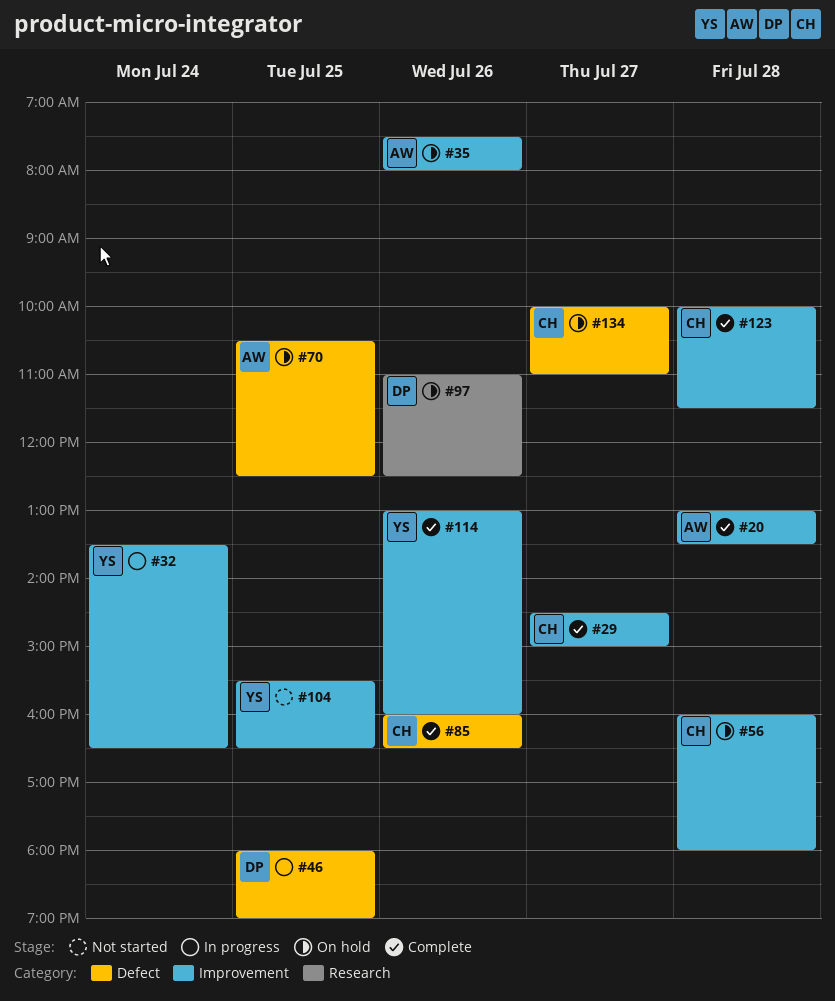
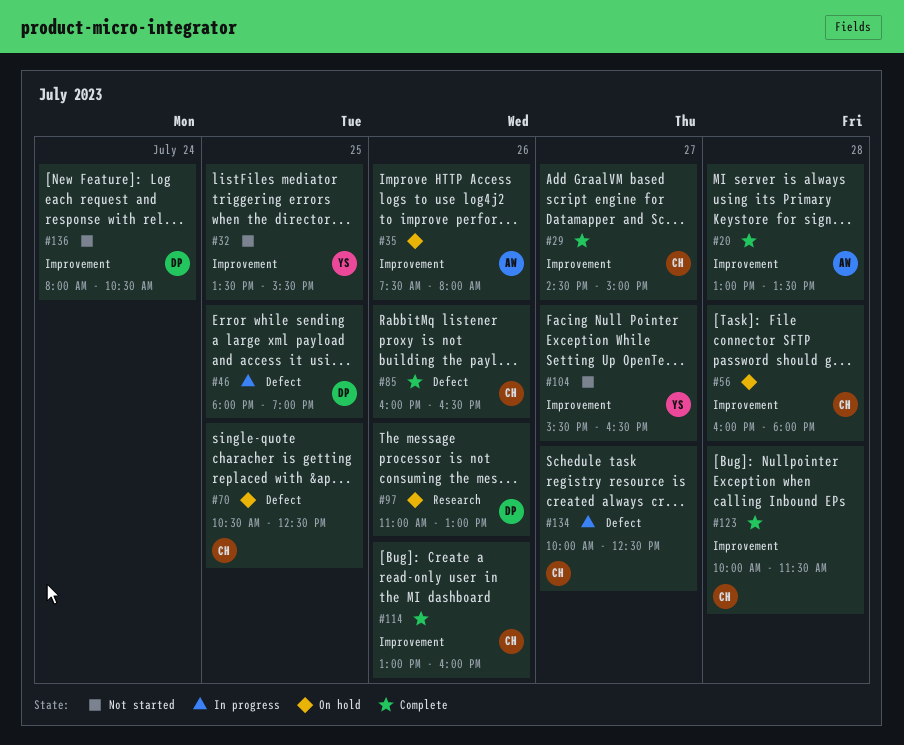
#32, status: In progress -> Not started
#32, day: Jul 24 -> Jul 25
#32, ends: 16:30 -> 15:30
#70, owner: AW -> CH
#97, ends: 12:30 -> 13:00
#104, day: Jul 25 -> Jul 27
#114, owner: YS -> CH
#134, status: On hold -> In progress
#134, ends: 11:00 -> 12:30
#136: none -> present

